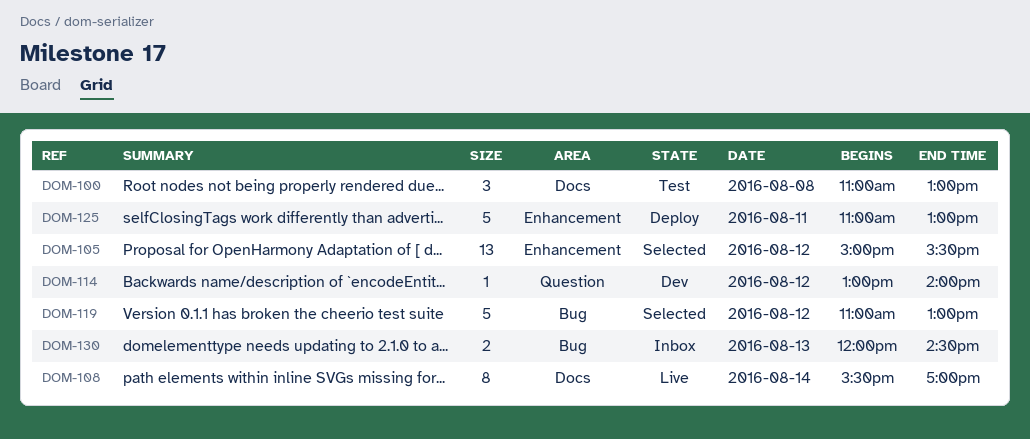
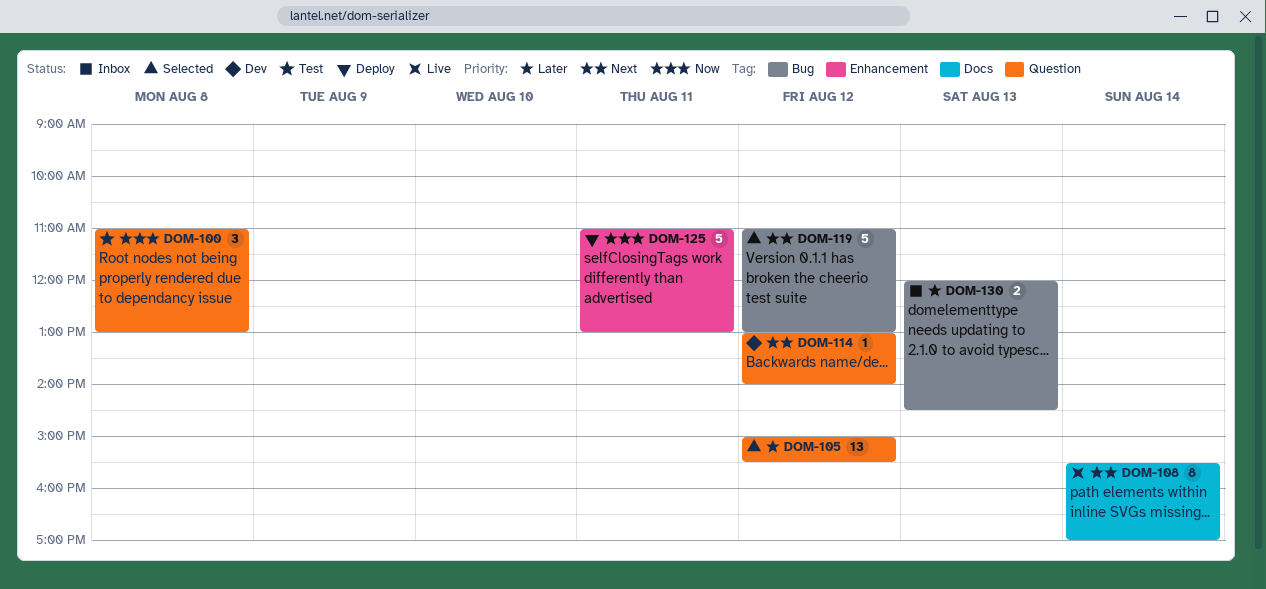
DOM-100, label: Docs -> Question
DOM-105, label: Enhancement -> Question

